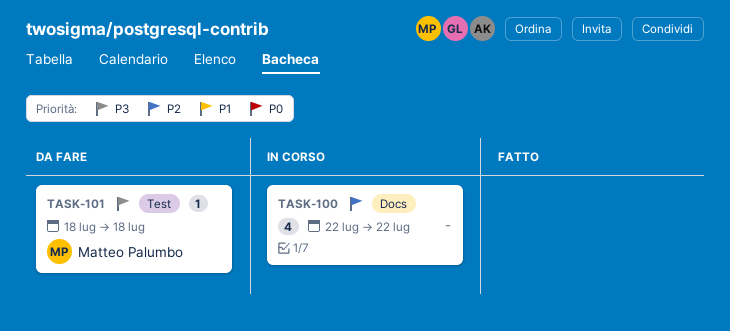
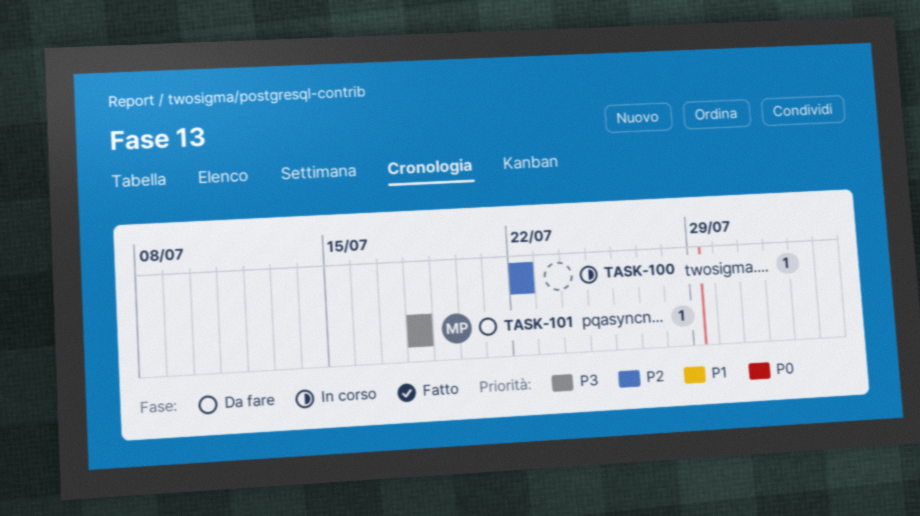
TASK-100, estimate: 4 -> 1

